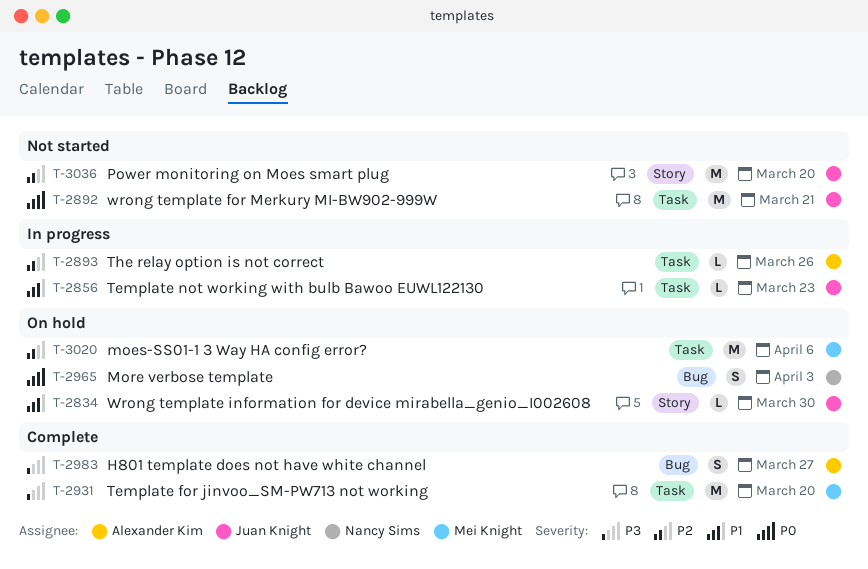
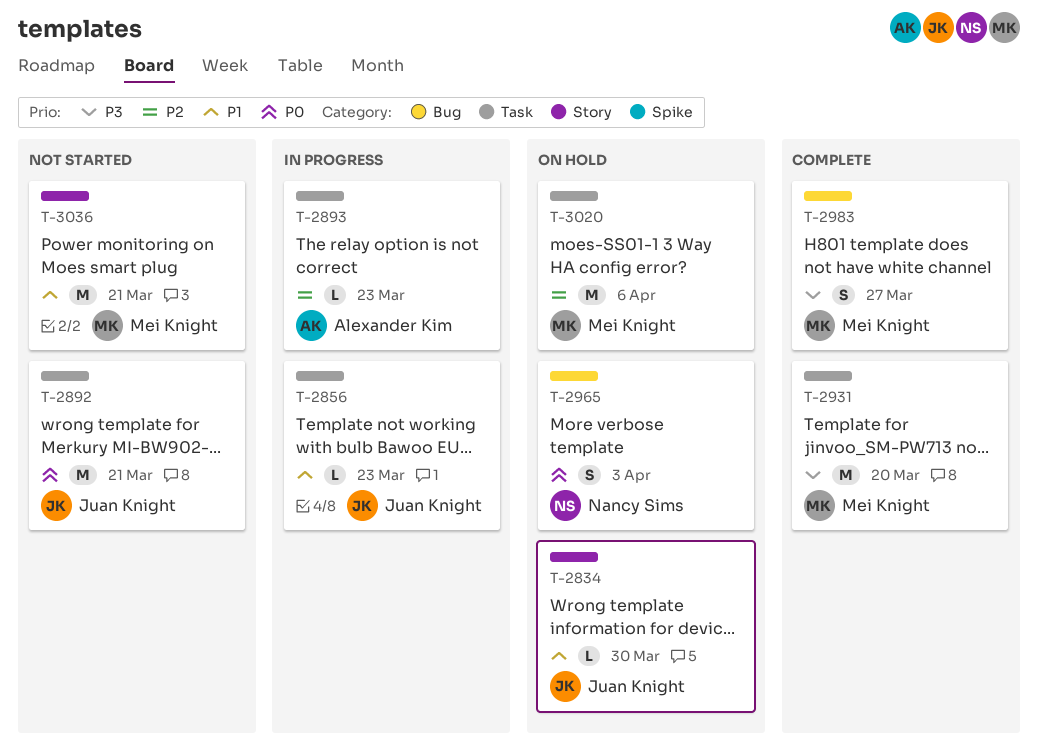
T-2893, due: Mar 26 -> Mar 23
T-2983, owner: Alexander Kim -> Mei Knight
T-3036, owner: Juan Knight -> Mei Knight
T-3036, priority: P2 -> P1
T-3036, due: Mar 20 -> Mar 21

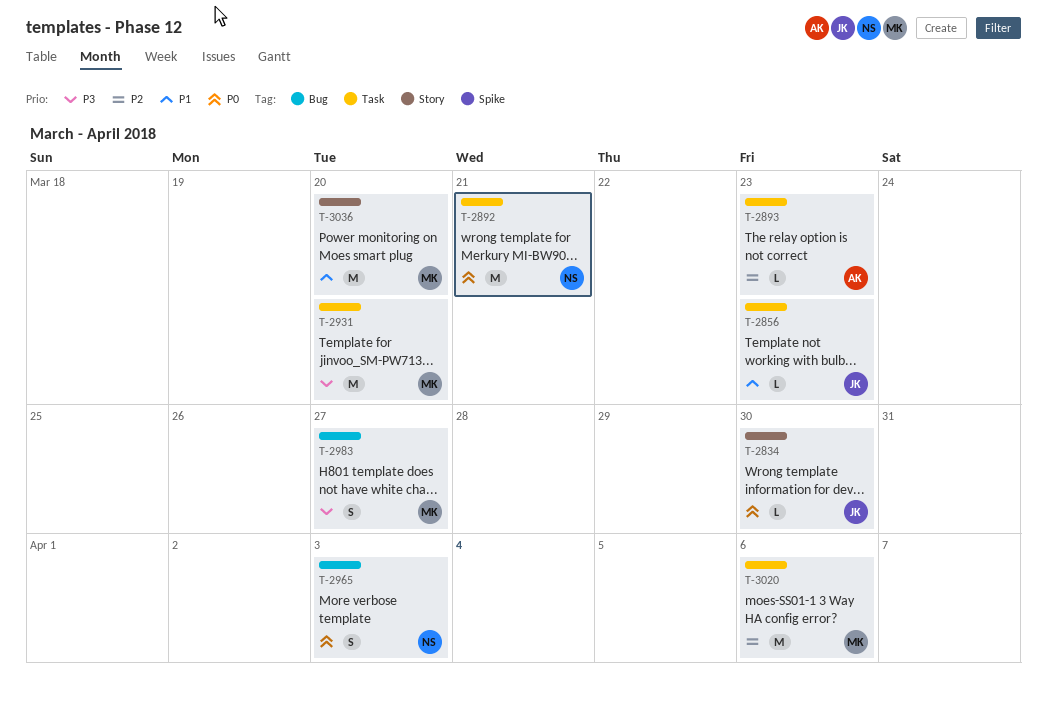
T-2834, priority: P1 -> P0
T-2892, owner: Juan Knight -> Nancy Sims
T-3036, due: Mar 21 -> Mar 20

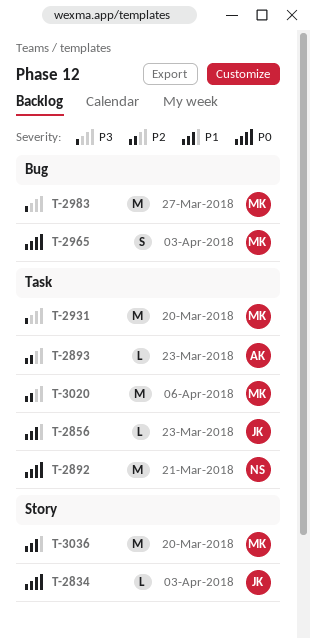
T-2834, due: Mar 30 -> Apr 3
T-2965, owner: NS -> MK
T-2983, estimate: S -> M

